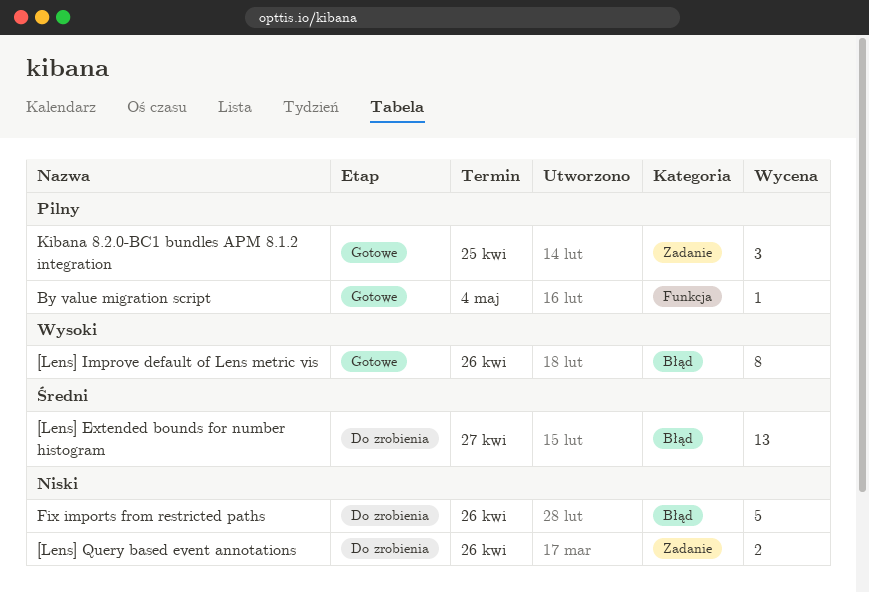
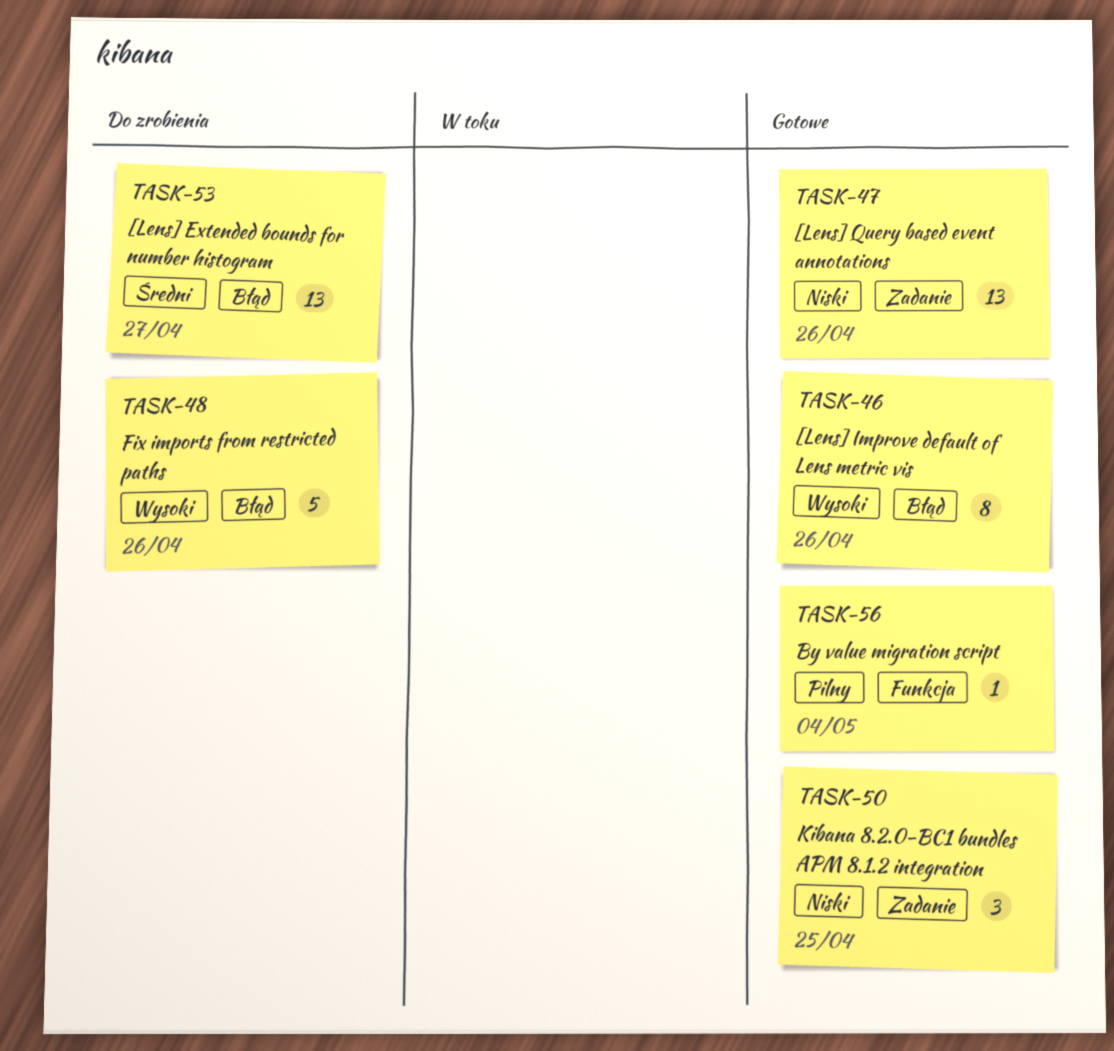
[Lens] Query based event annotations, status: Do zrobienia -> Gotowe
[Lens] Query based event annotations, estimate: 2 -> 13
Fix imports from restricted paths, priority: Niski -> Wysoki
Kibana 8.2.0-BC1 bundles APM 8.1.2 integration, priority: Pilny -> Niski

